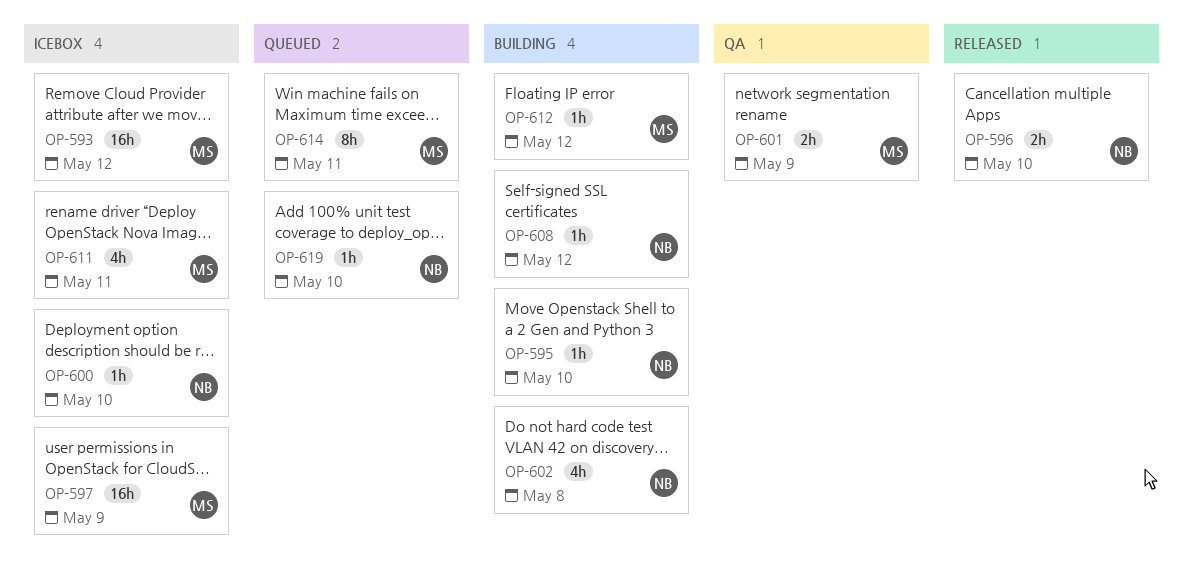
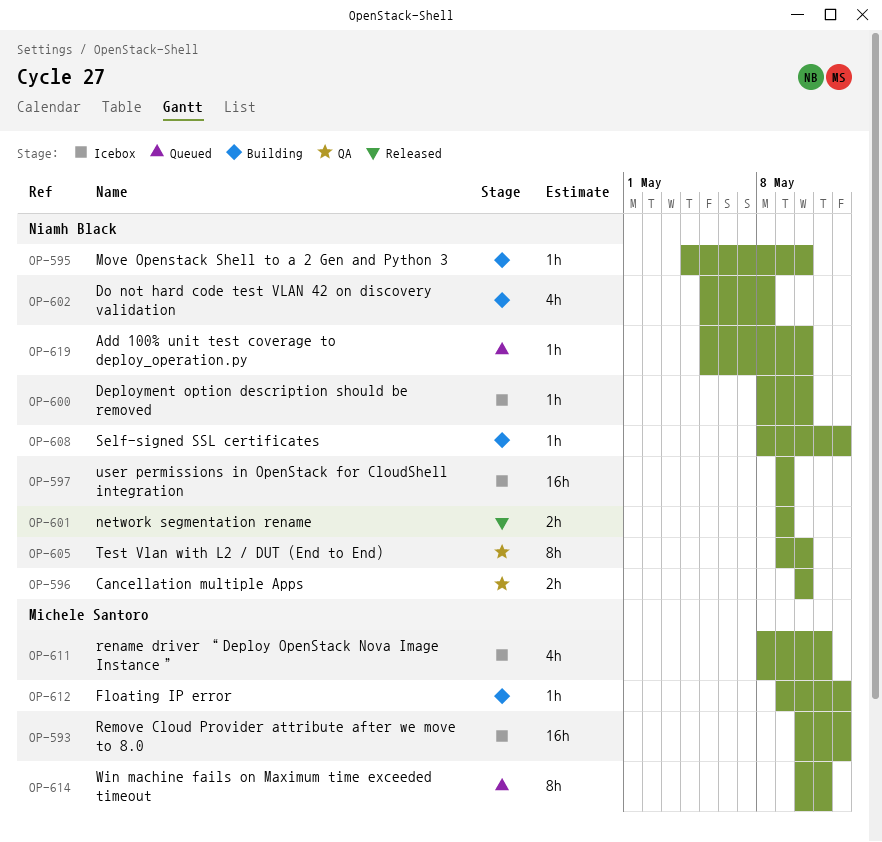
OP-596, status: Released -> QA
OP-597, owner: Michele Santoro -> Niamh Black
OP-601, status: QA -> Released
OP-601, owner: Michele Santoro -> Niamh Black
OP-605: none -> present

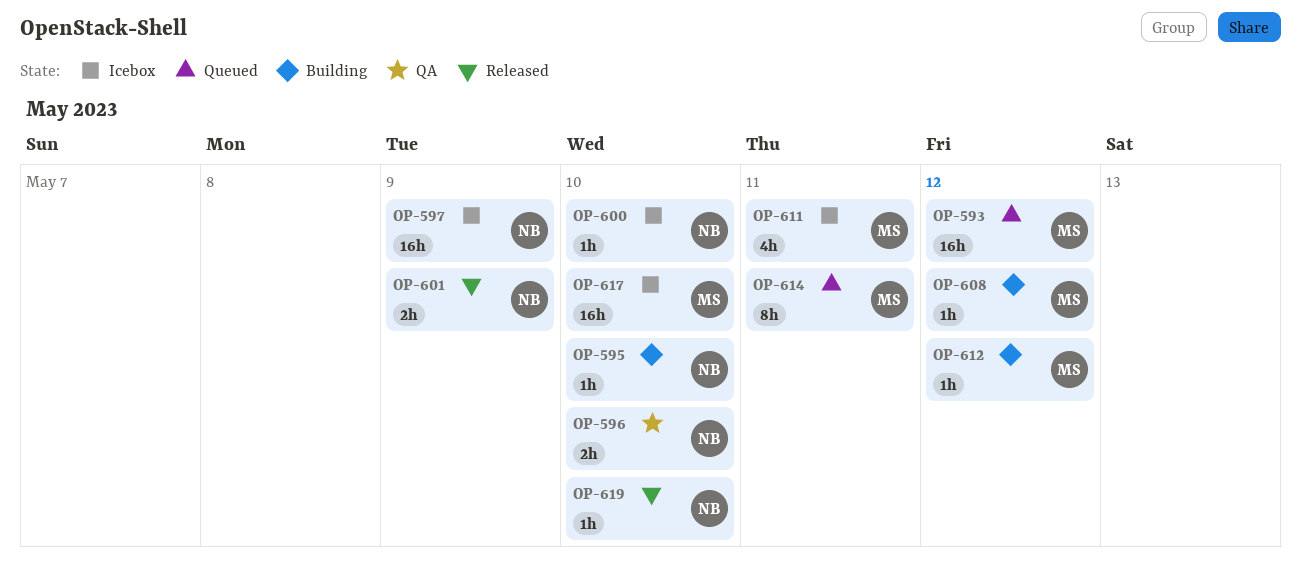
OP-593, status: Icebox -> Queued
OP-602: present -> none
OP-605: present -> none
OP-608, owner: Niamh Black -> Michele Santoro
OP-617: none -> present
OP-619, status: Queued -> Released

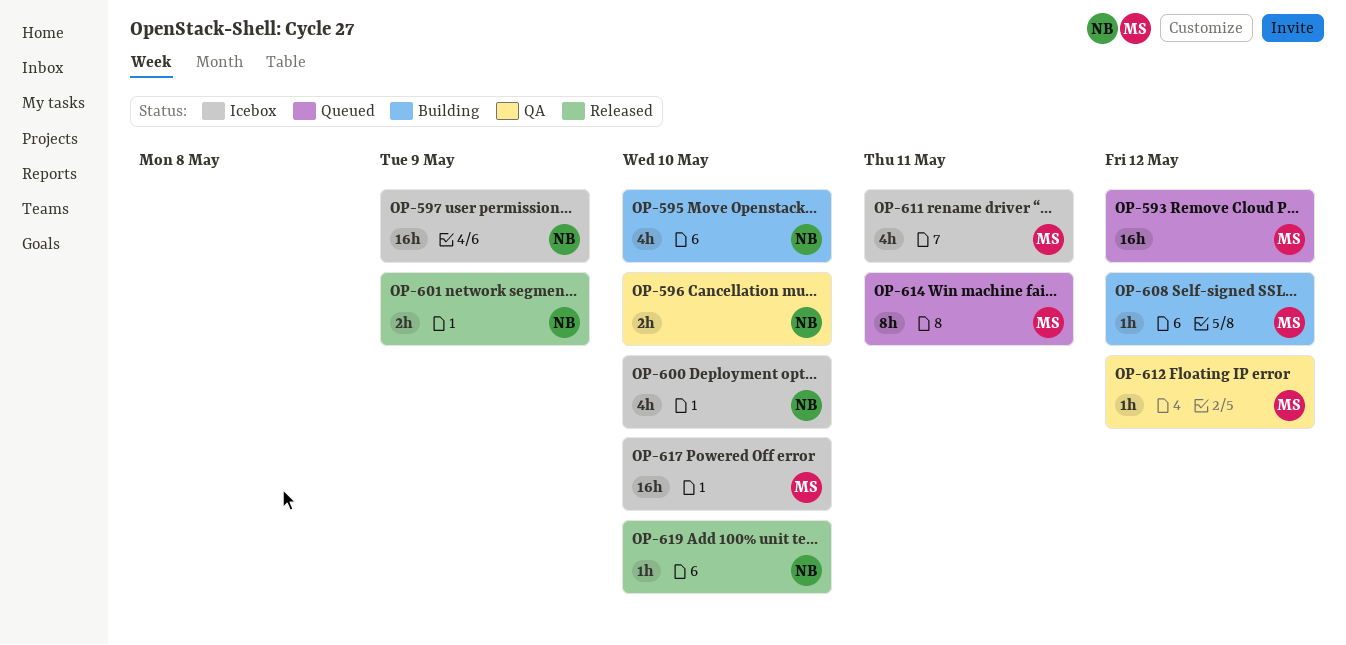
OP-595, estimate: 1h -> 4h
OP-600, estimate: 1h -> 4h
OP-612, status: Building -> QA

